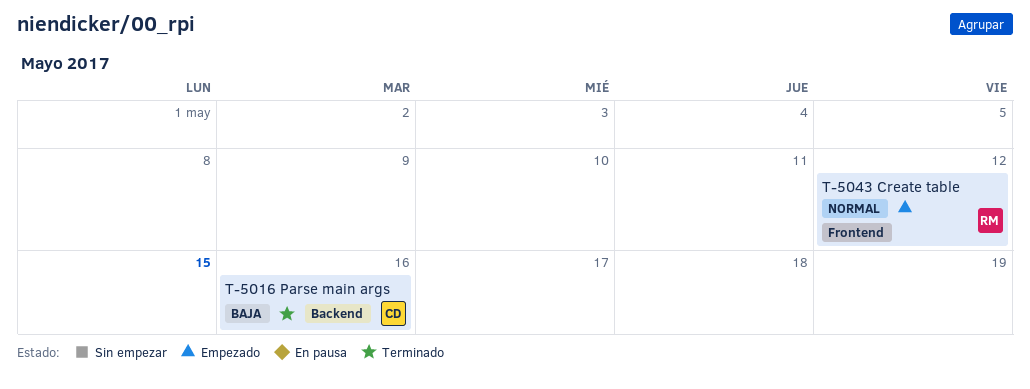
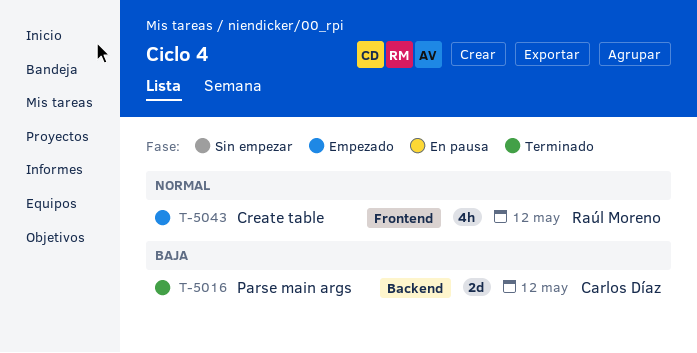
T-5016, due: May 16 -> May 12

